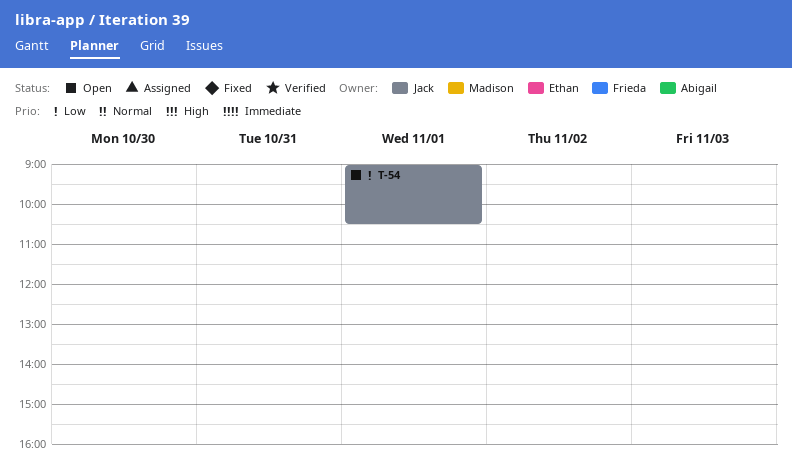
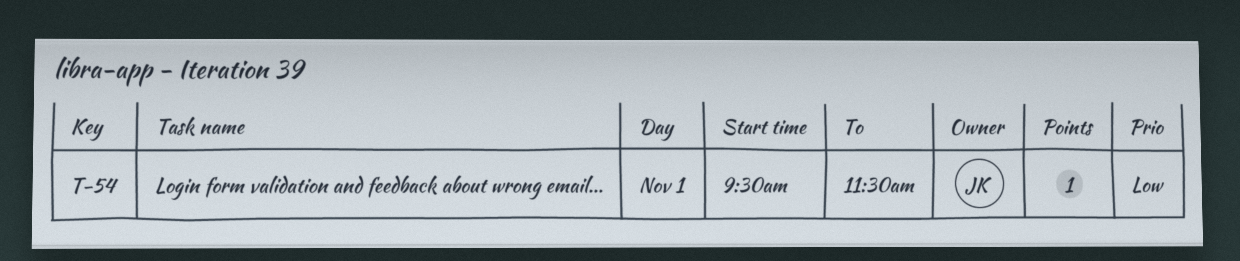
T-54, begins: 09:00 -> 09:30
T-54, ends: 10:30 -> 11:30

